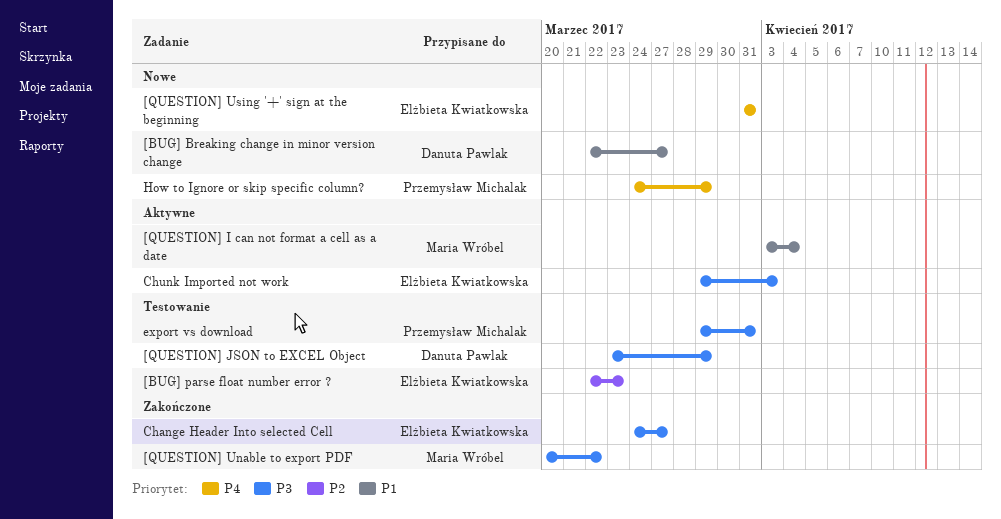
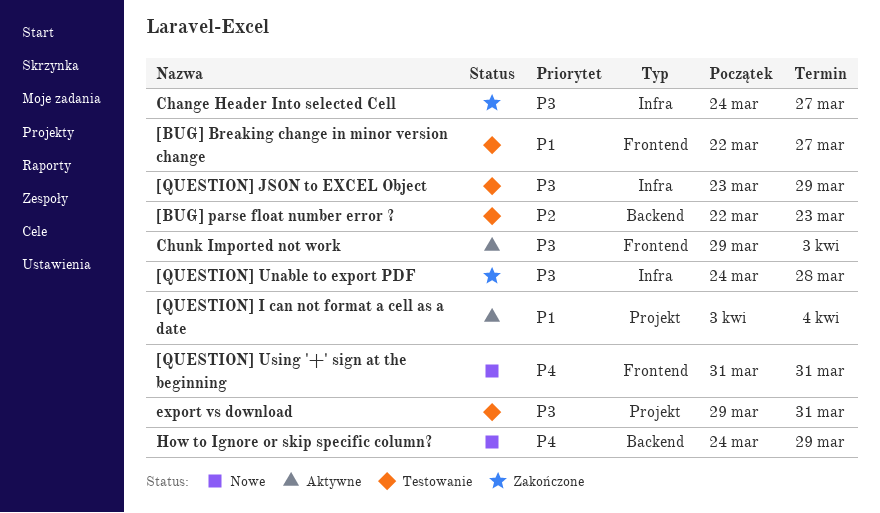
[BUG] Breaking change in minor version change, status: Nowe -> Testowanie
[QUESTION] Unable to export PDF, start: Mar 20 -> Mar 24
[QUESTION] Unable to export PDF, due: Mar 22 -> Mar 28

